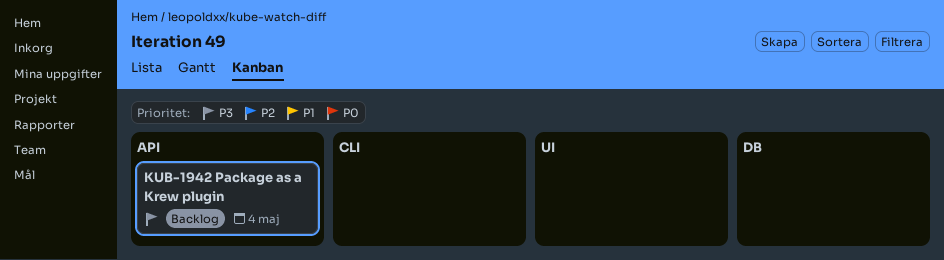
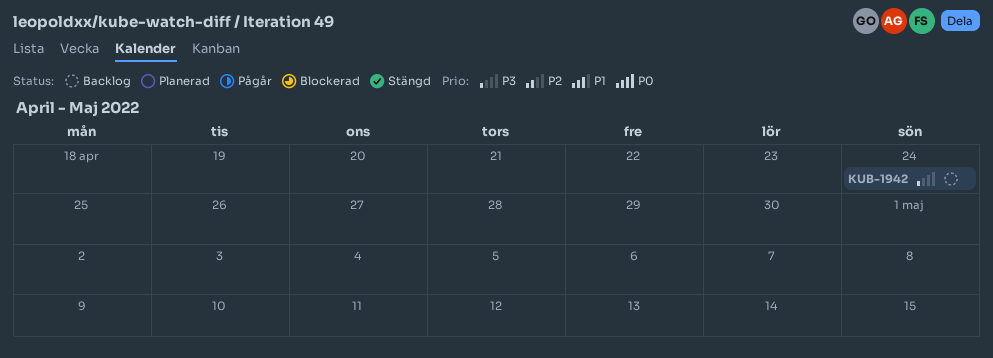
KUB-1942, due: May 4 -> Apr 24

